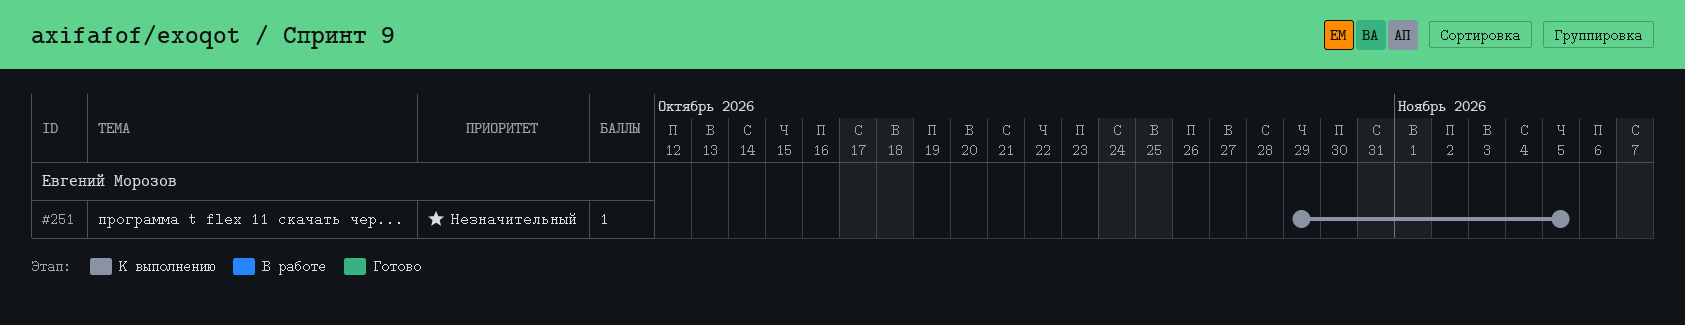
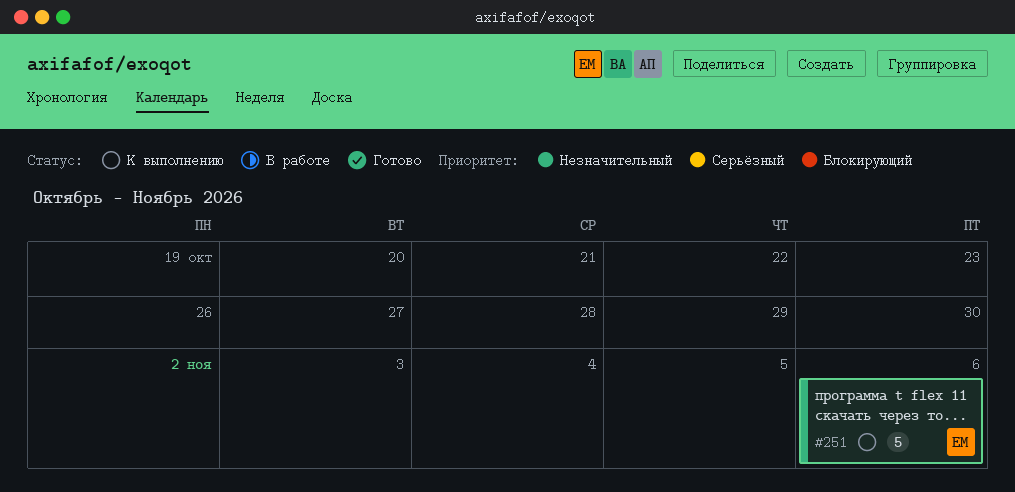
#251, estimate: 1 -> 5
#251, due: Nov 5 -> Nov 6

